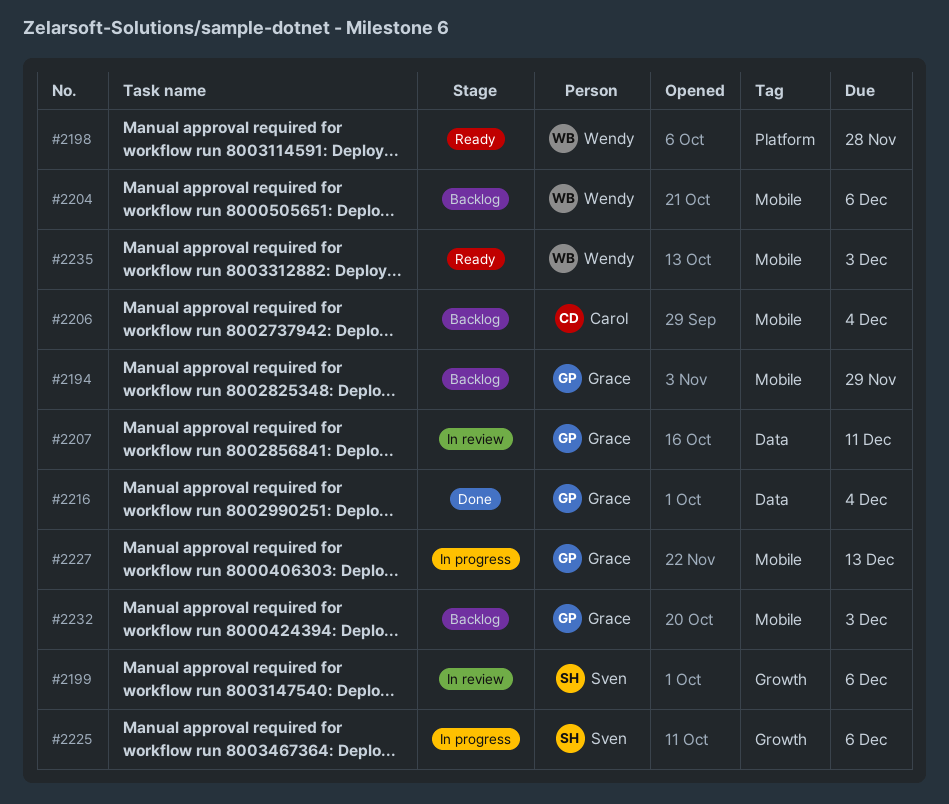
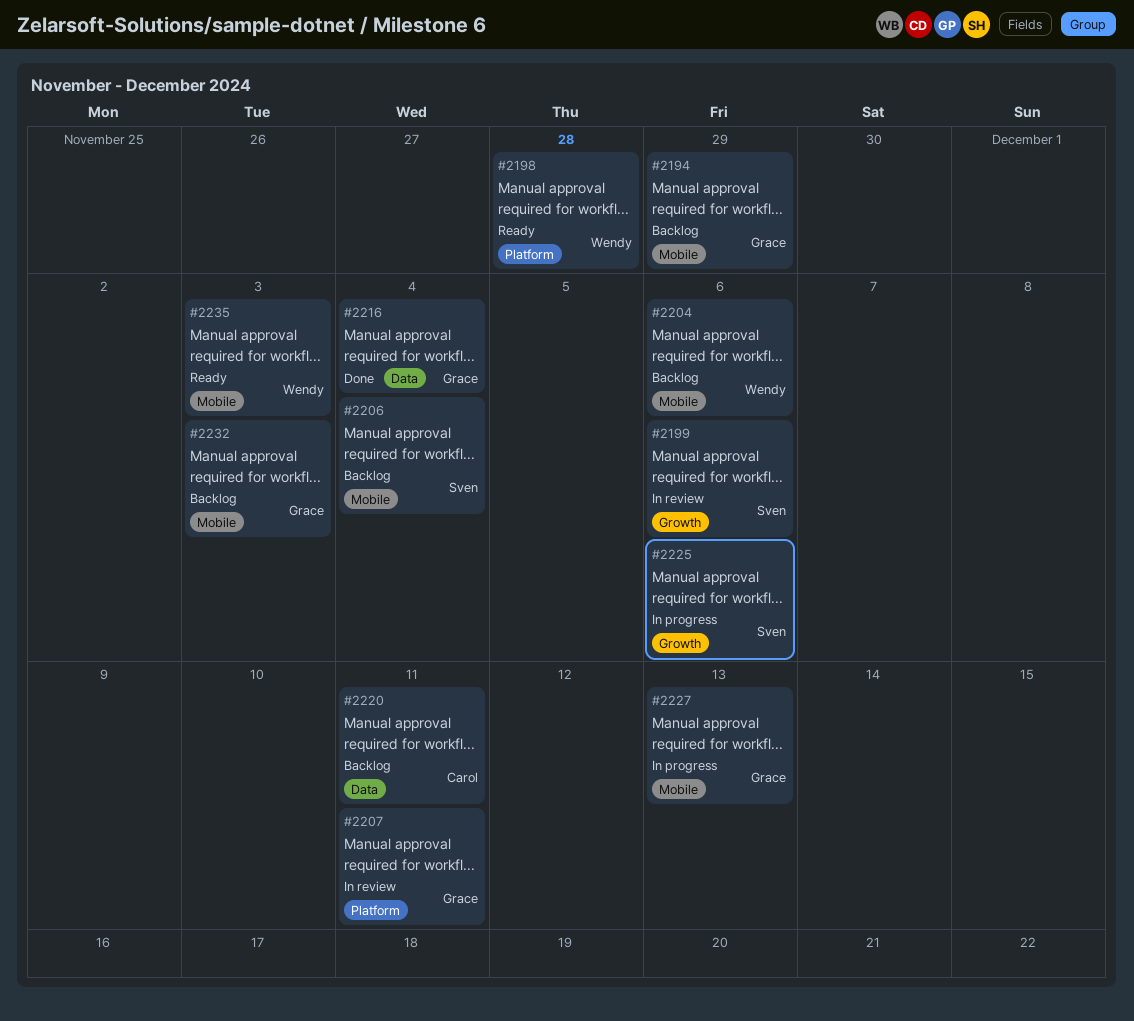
#2206, owner: Carol -> Sven
#2207, label: Data -> Platform
#2220: none -> present

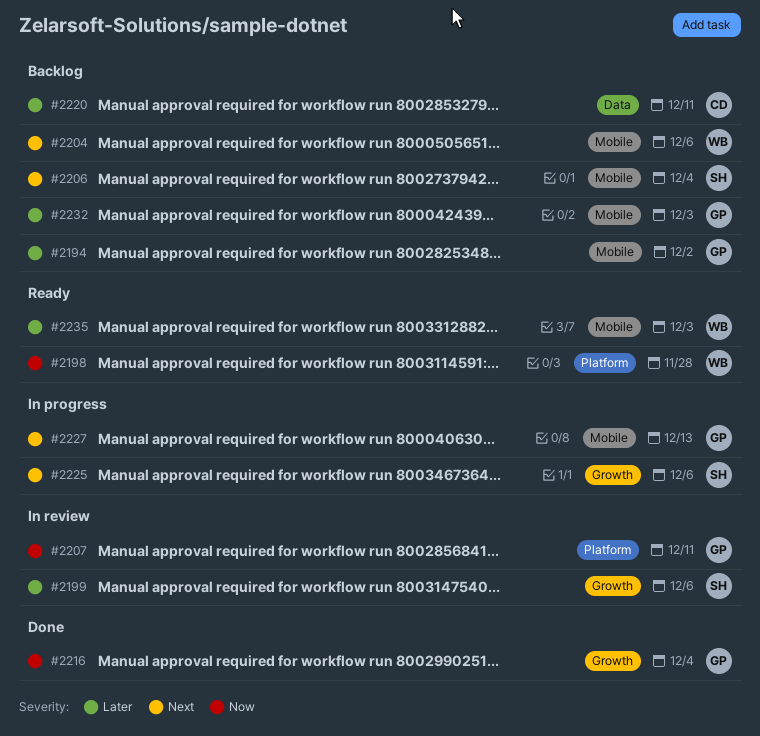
#2194, due: Nov 29 -> Dec 2
#2216, label: Data -> Growth

